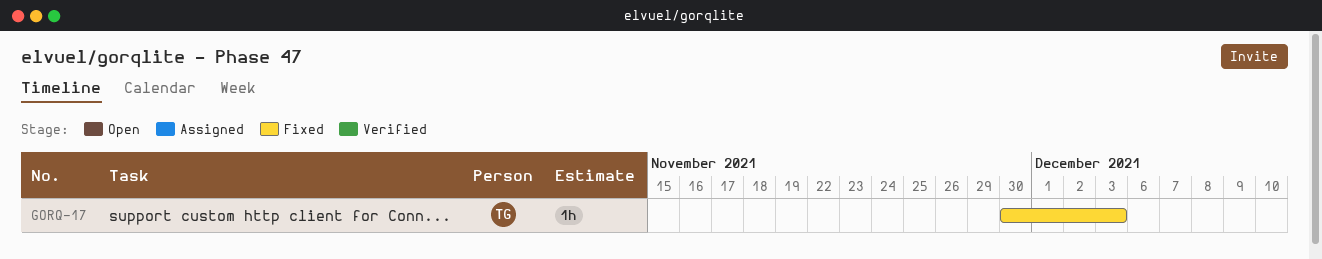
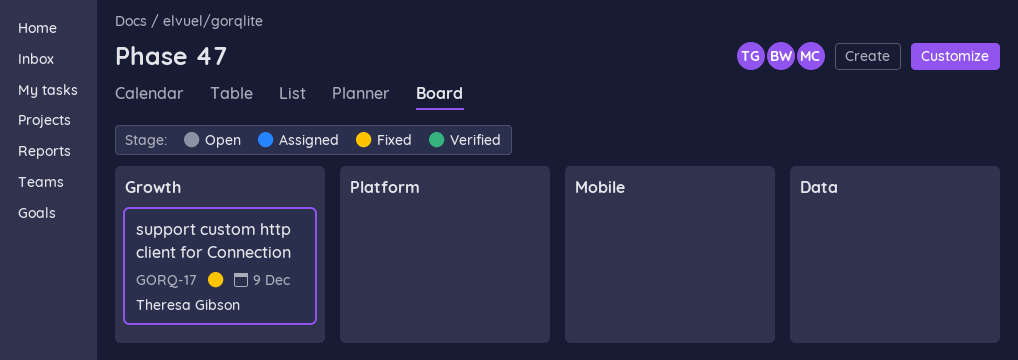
GORQ-17, due: Dec 3 -> Dec 9

